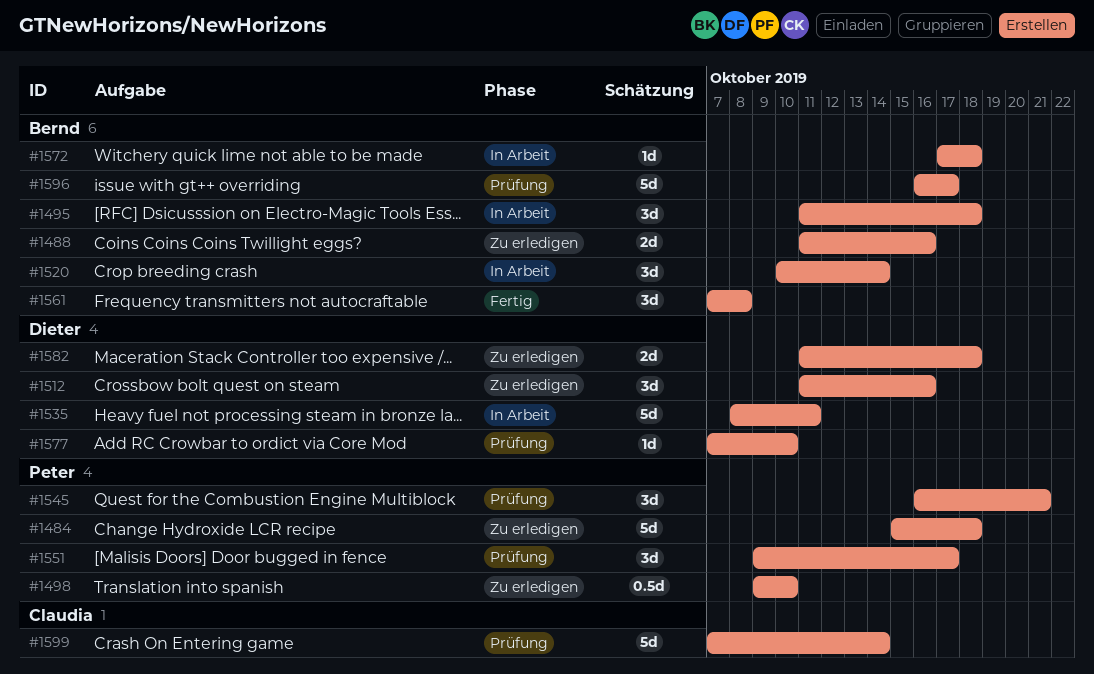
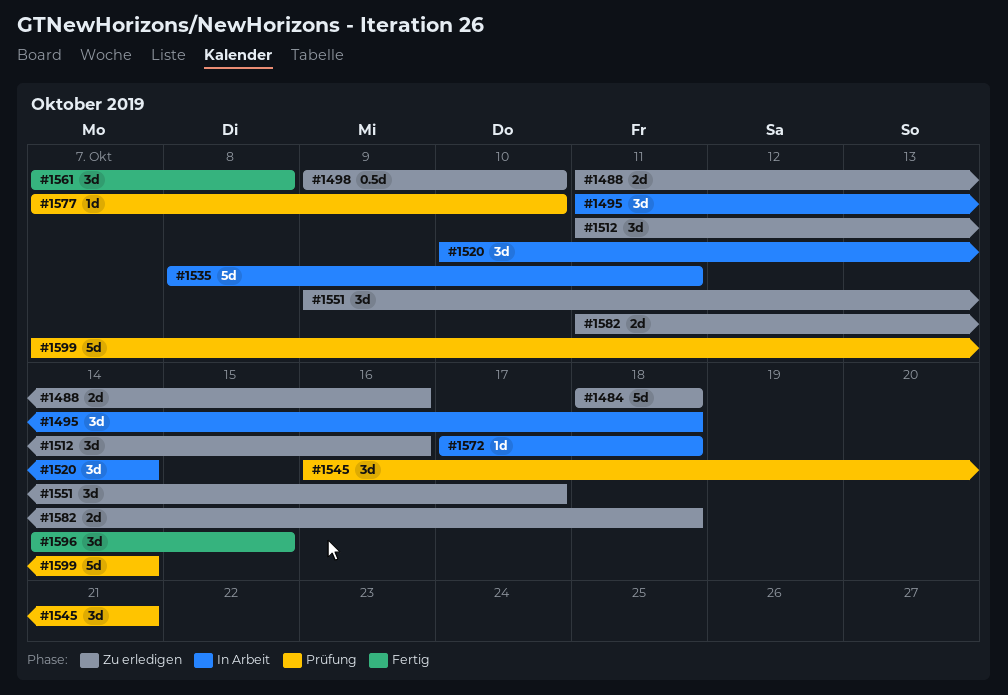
#1484, start: Oct 15 -> Oct 18
#1551, status: Prüfung -> Zu erledigen
#1596, status: Prüfung -> Fertig
#1596, estimate: 5d -> 3d
#1596, start: Oct 16 -> Oct 14
#1596, due: Oct 17 -> Oct 15

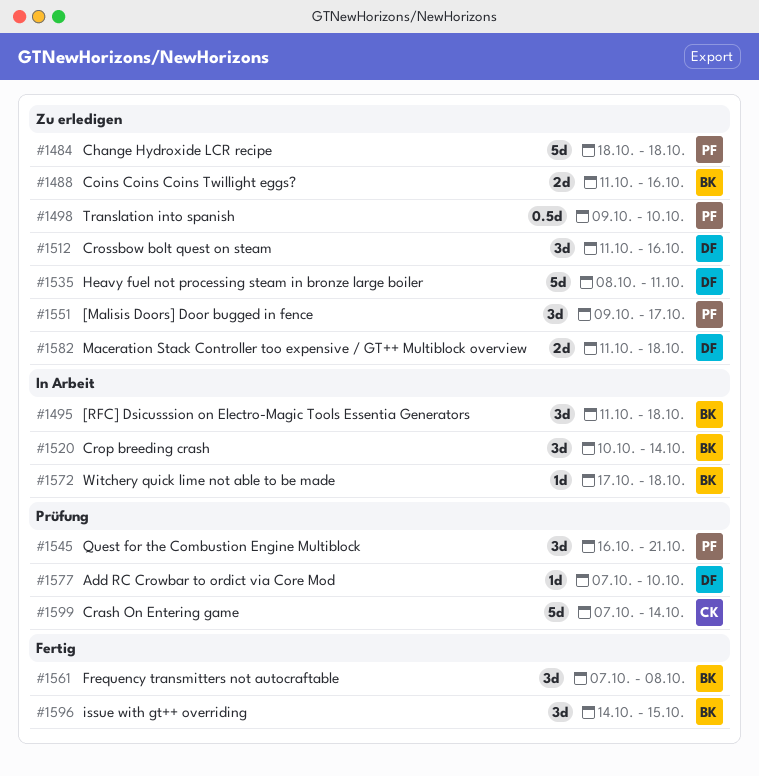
#1535, status: In Arbeit -> Zu erledigen

